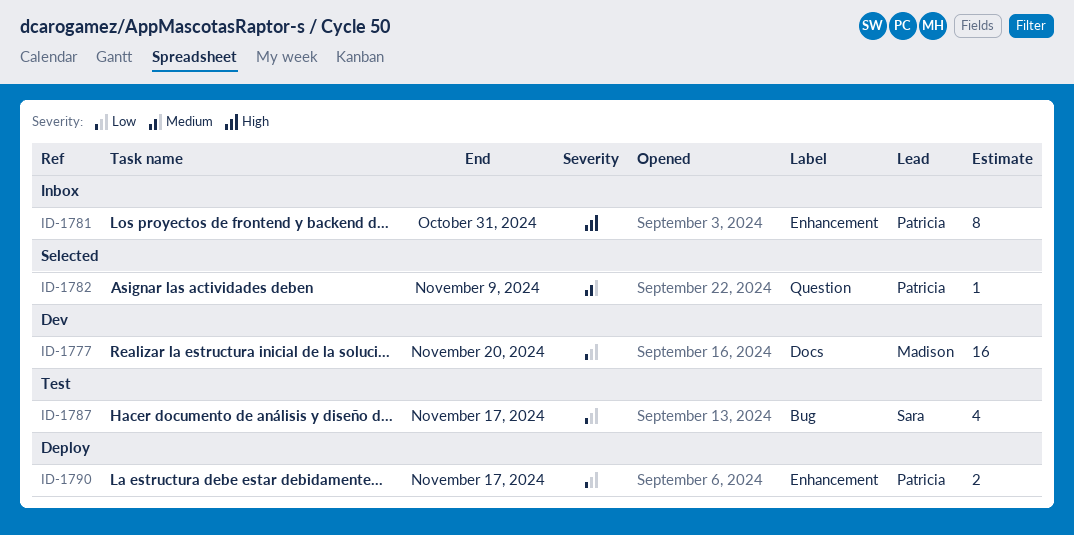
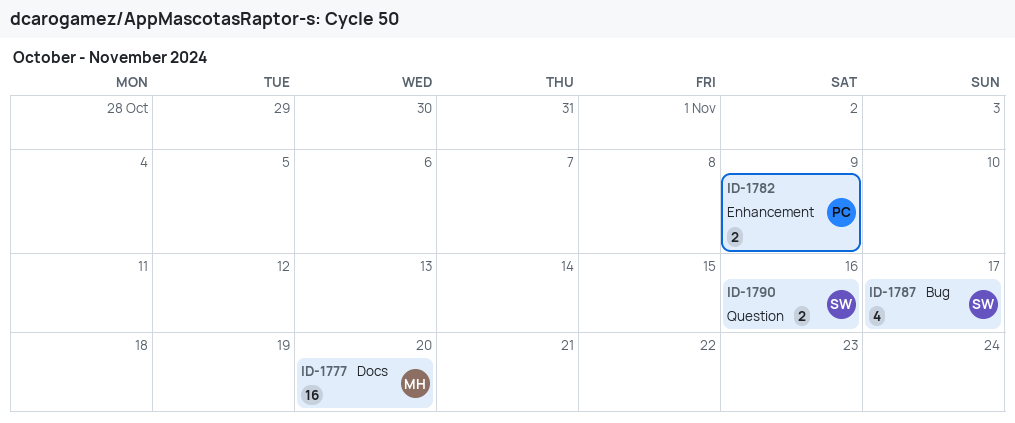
ID-1781: present -> none
ID-1782, label: Question -> Enhancement
ID-1782, estimate: 1 -> 2
ID-1790, owner: Patricia -> Sara
ID-1790, label: Enhancement -> Question
ID-1790, due: Nov 17 -> Nov 16

